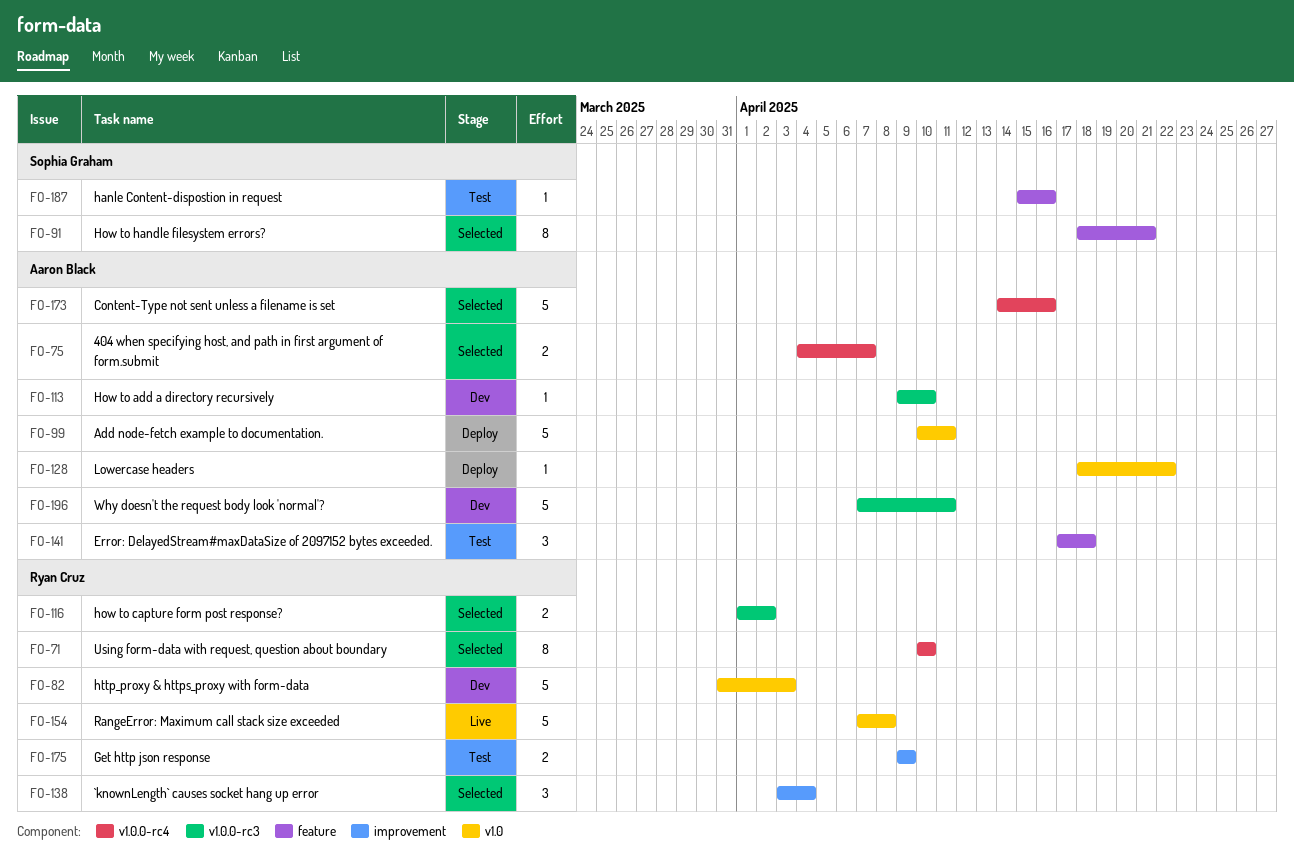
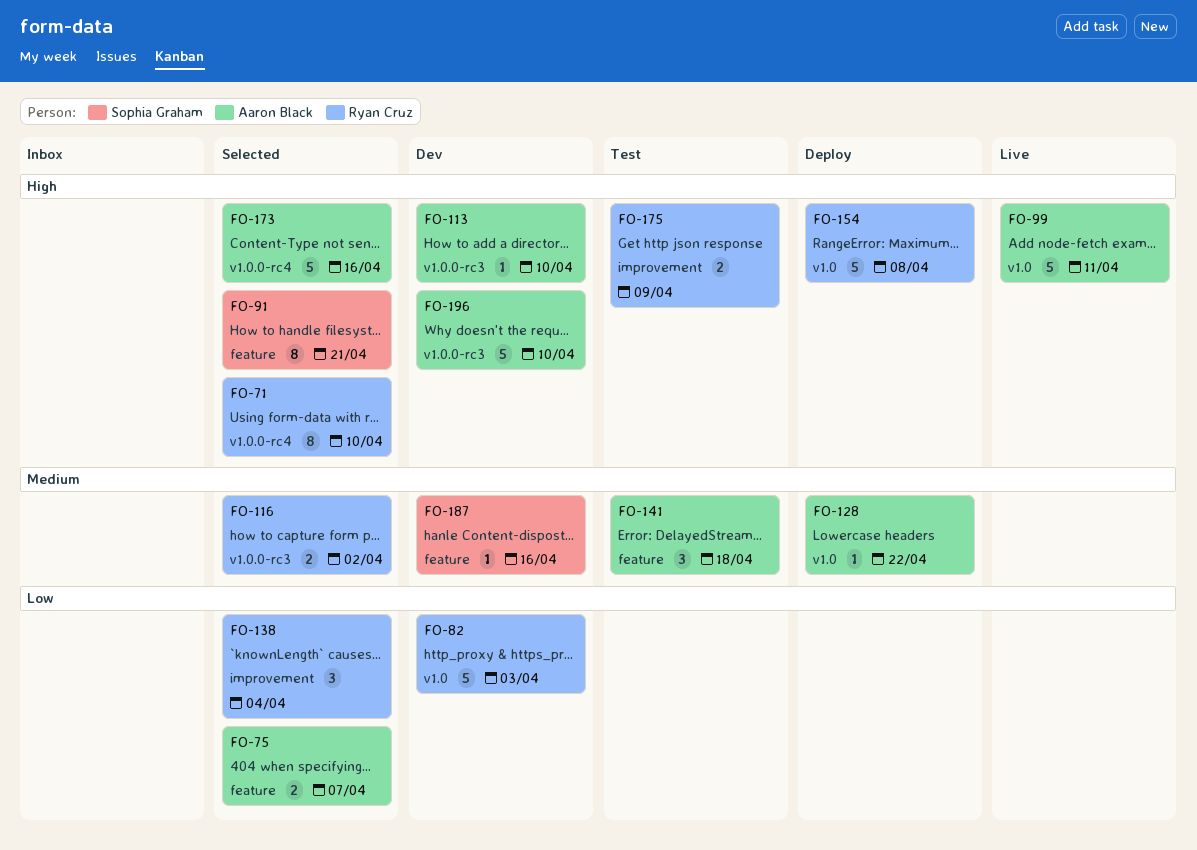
FO-75, label: v1.0.0-rc4 -> feature
FO-99, status: Deploy -> Live
FO-154, status: Live -> Deploy
FO-187, status: Test -> Dev
FO-196, due: Apr 11 -> Apr 10

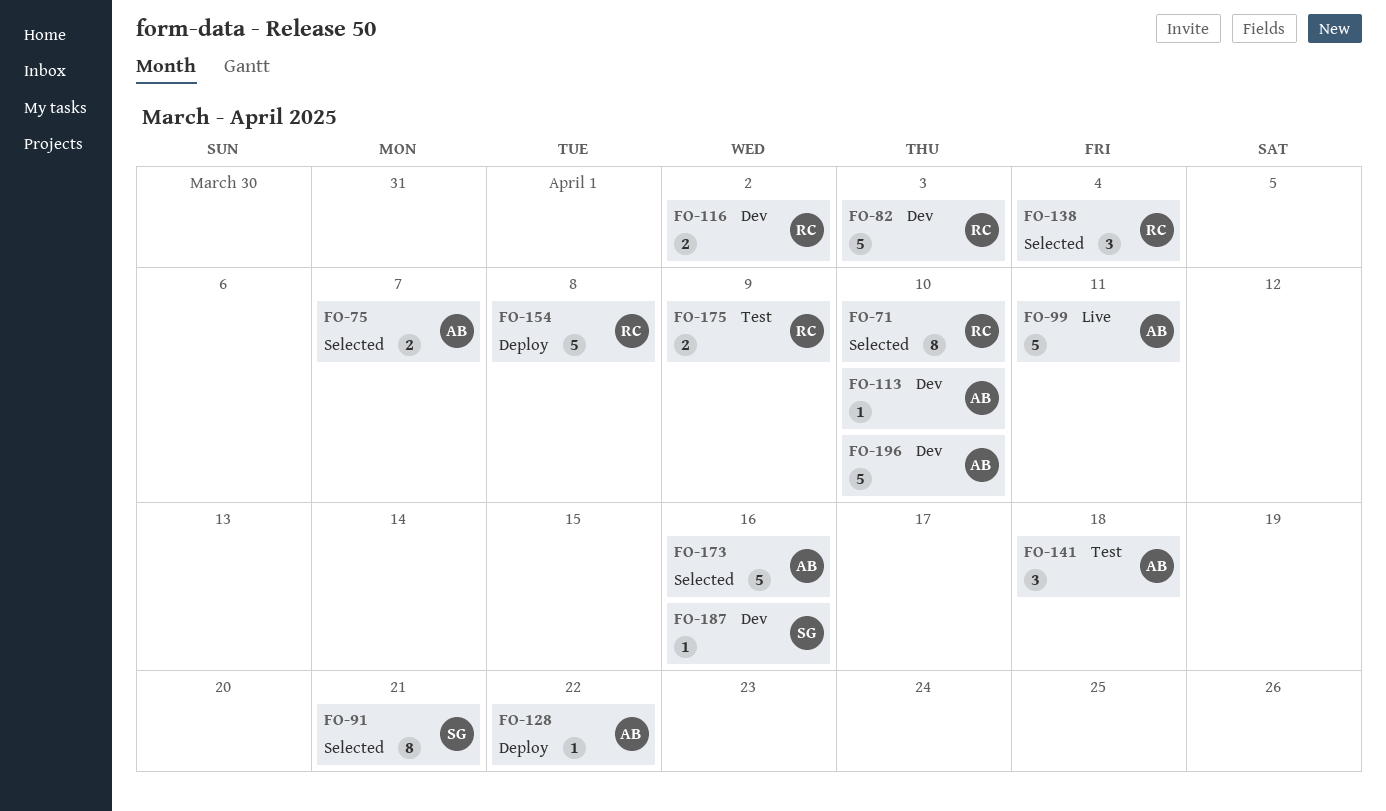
FO-116, status: Selected -> Dev

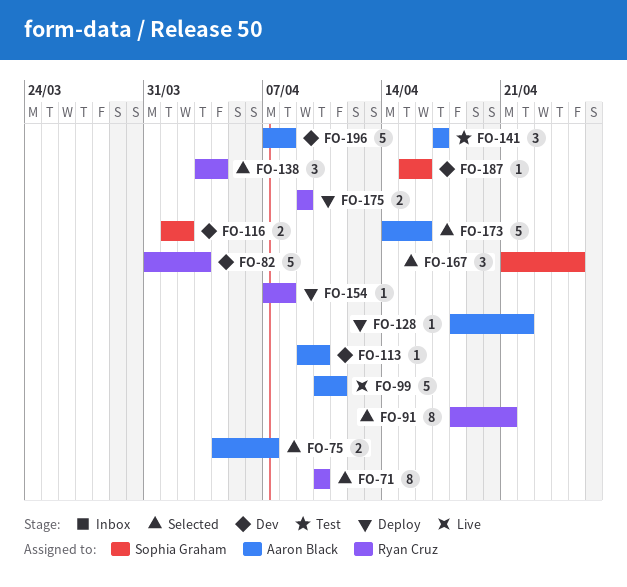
FO-91, owner: Sophia Graham -> Ryan Cruz
FO-116, owner: Ryan Cruz -> Sophia Graham
FO-141, due: Apr 18 -> Apr 17
FO-154, estimate: 5 -> 1
FO-167: none -> present
FO-175, status: Test -> Deploy
FO-196, due: Apr 10 -> Apr 8

